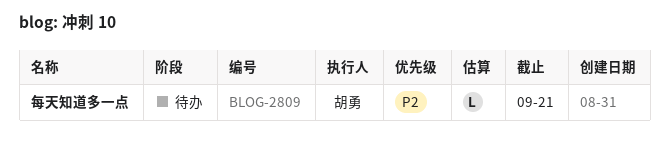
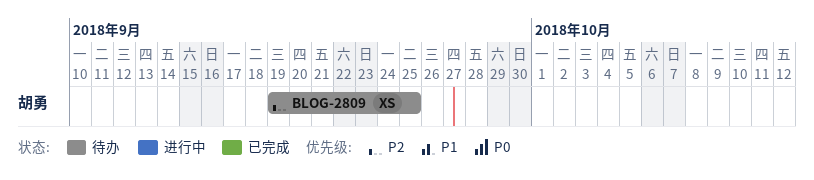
BLOG-2809, estimate: L -> XS
BLOG-2809, due: Sep 21 -> Sep 25

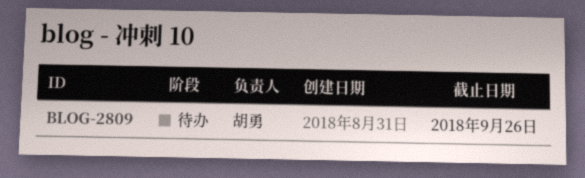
BLOG-2809, due: Sep 25 -> Sep 26

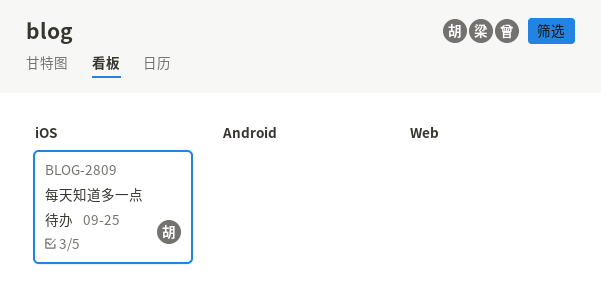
BLOG-2809, due: Sep 26 -> Sep 25

